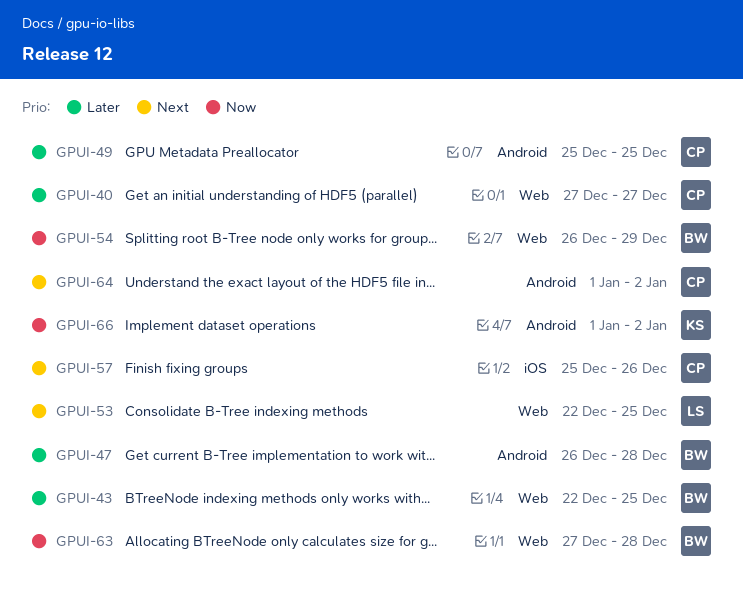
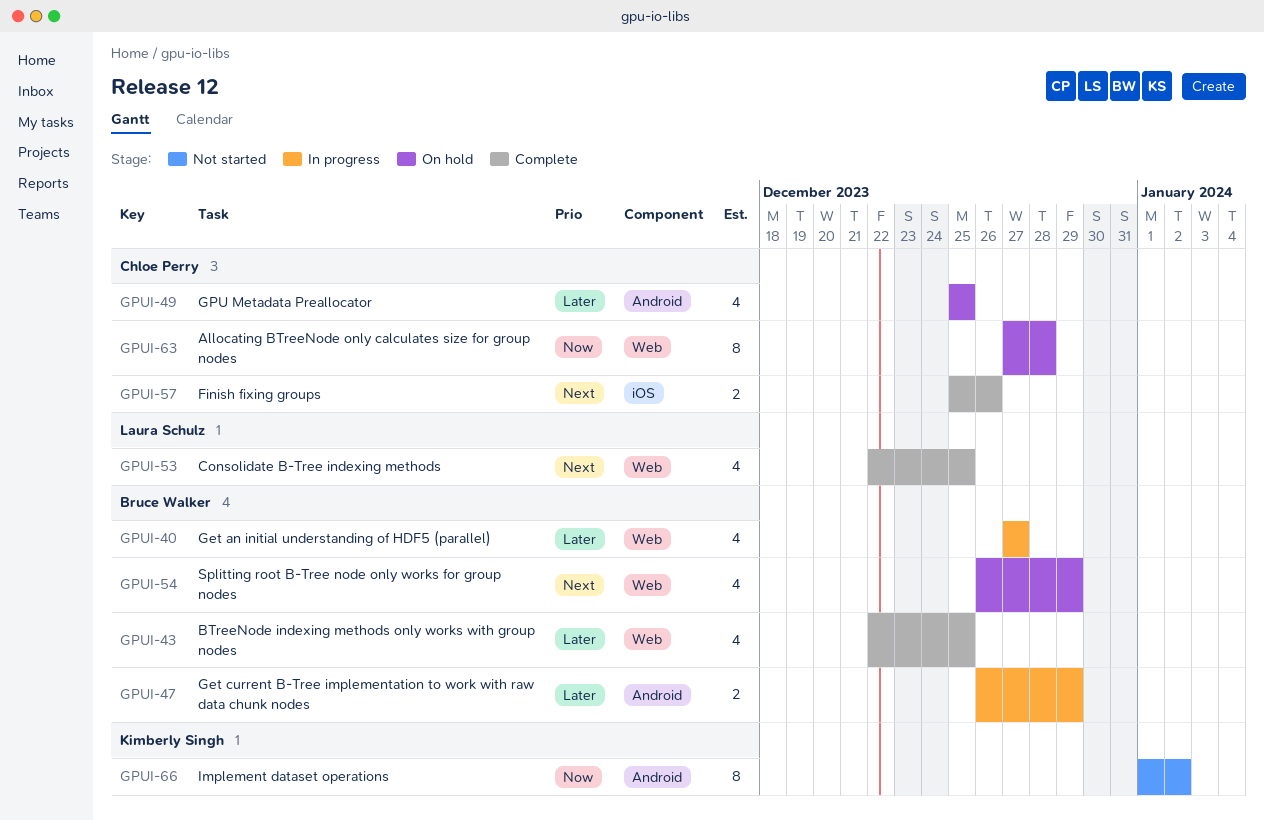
GPUI-40, owner: Chloe Perry -> Bruce Walker
GPUI-47, due: Dec 28 -> Dec 29
GPUI-54, priority: Now -> Next
GPUI-63, owner: Bruce Walker -> Chloe Perry
GPUI-64: present -> none

